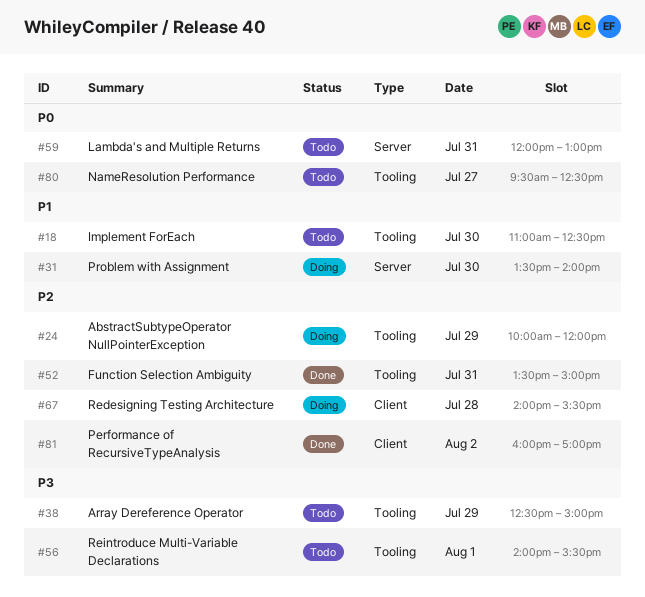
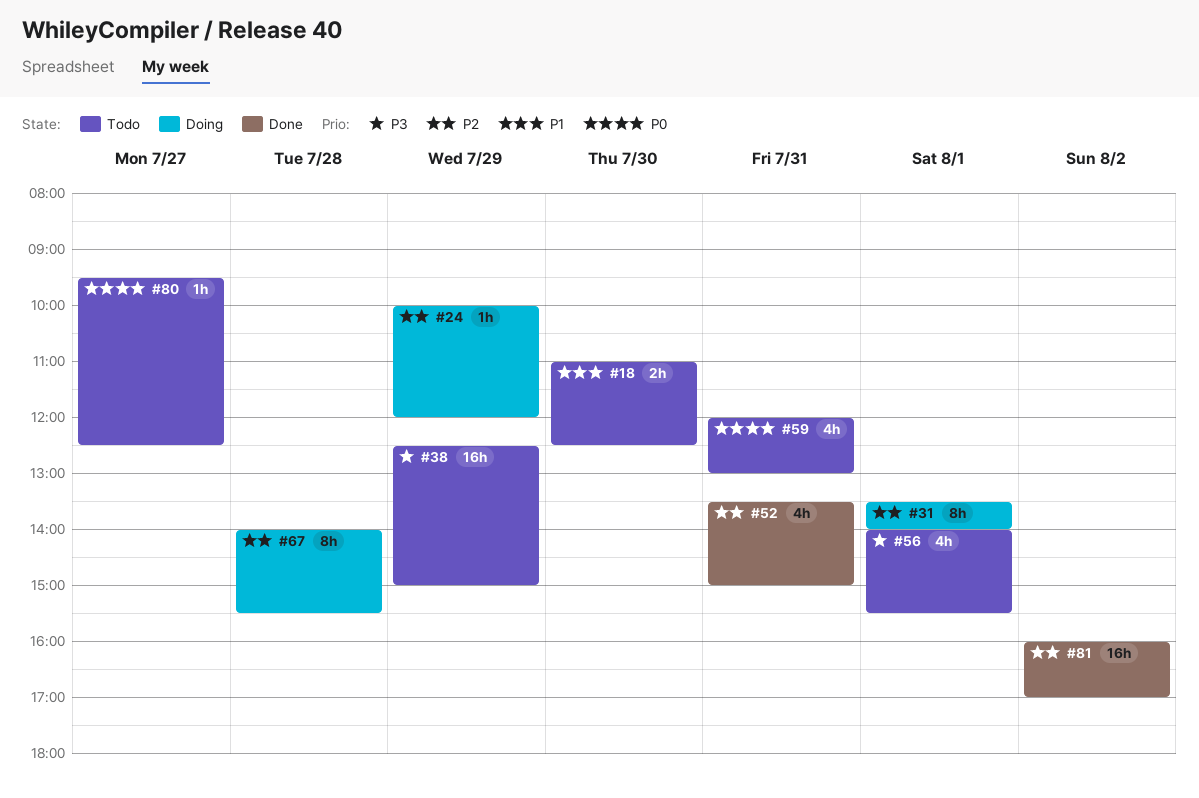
#31, priority: P1 -> P2
#31, day: Jul 30 -> Aug 1

